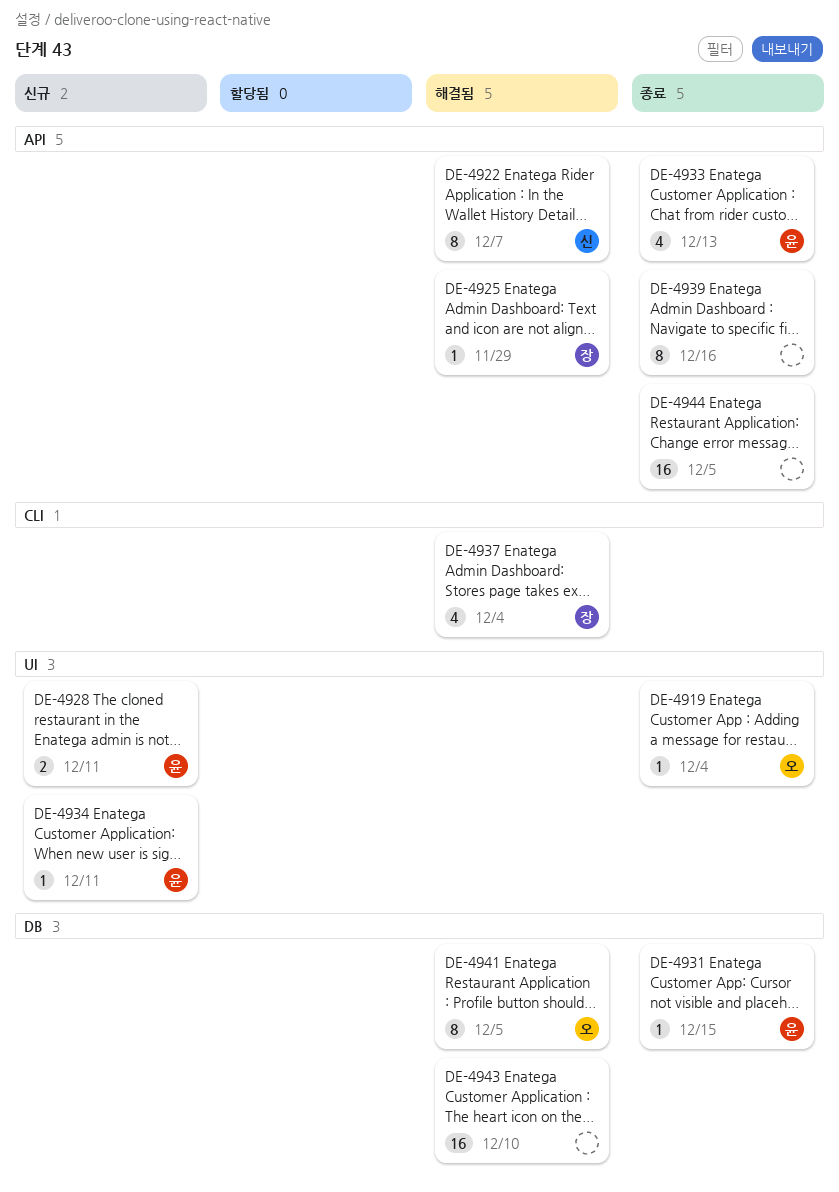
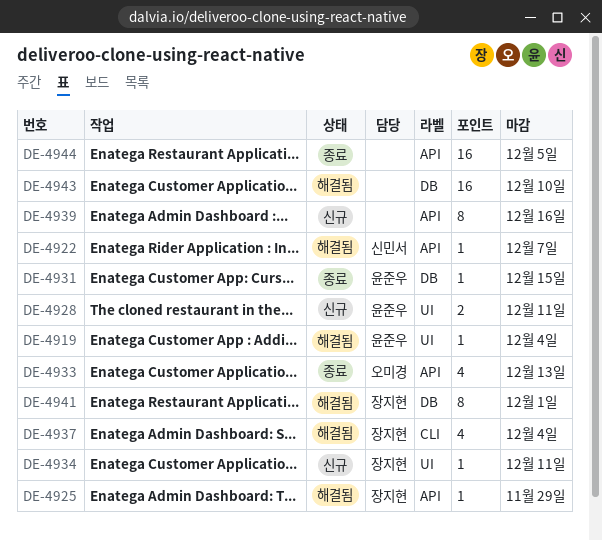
DE-4919, status: 종료 -> 해결됨
DE-4919, owner: 오미경 -> 윤준우
DE-4922, estimate: 8 -> 1
DE-4933, owner: 윤준우 -> 오미경
DE-4934, owner: 윤준우 -> 장지현
DE-4939, status: 종료 -> 신규
DE-4941, owner: 오미경 -> 장지현
DE-4941, due: Dec 5 -> Dec 1

